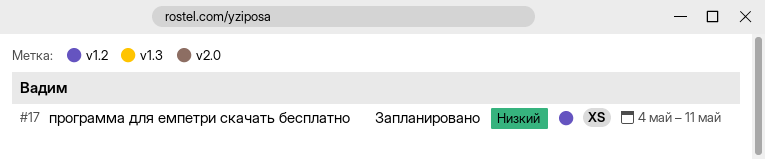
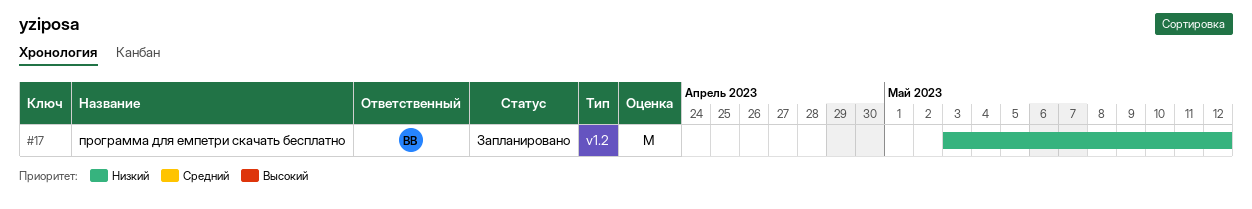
#17, estimate: XS -> M
#17, start: May 4 -> May 3
#17, due: May 11 -> May 12

